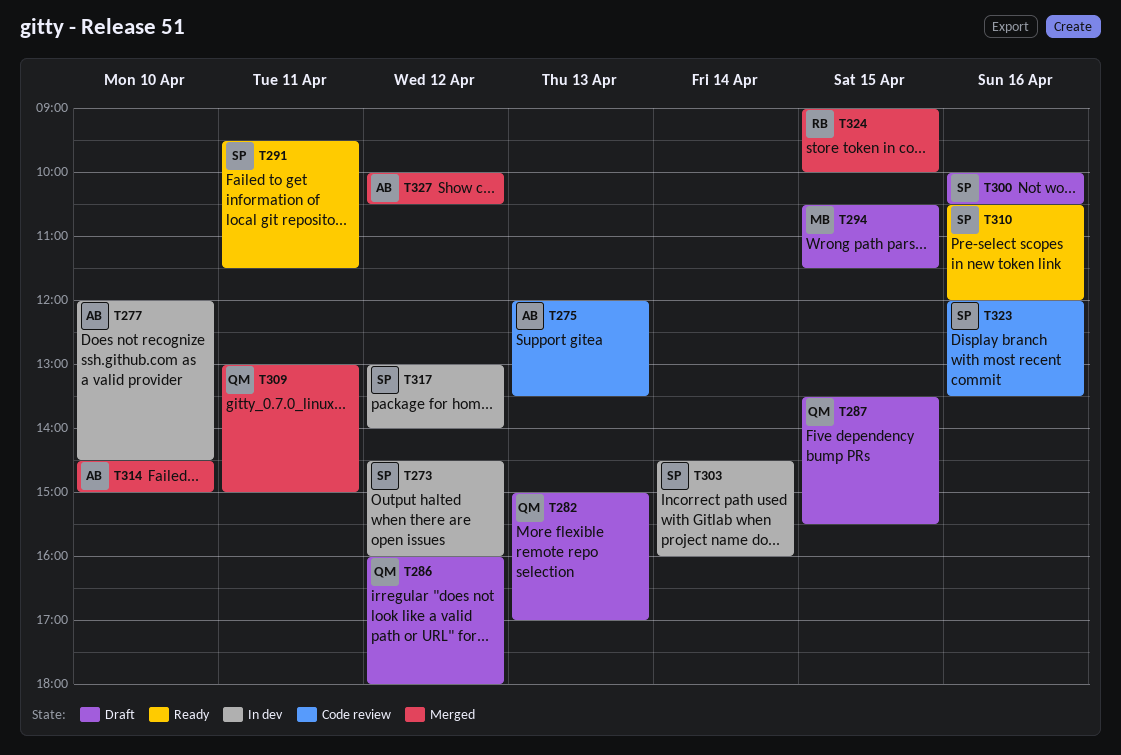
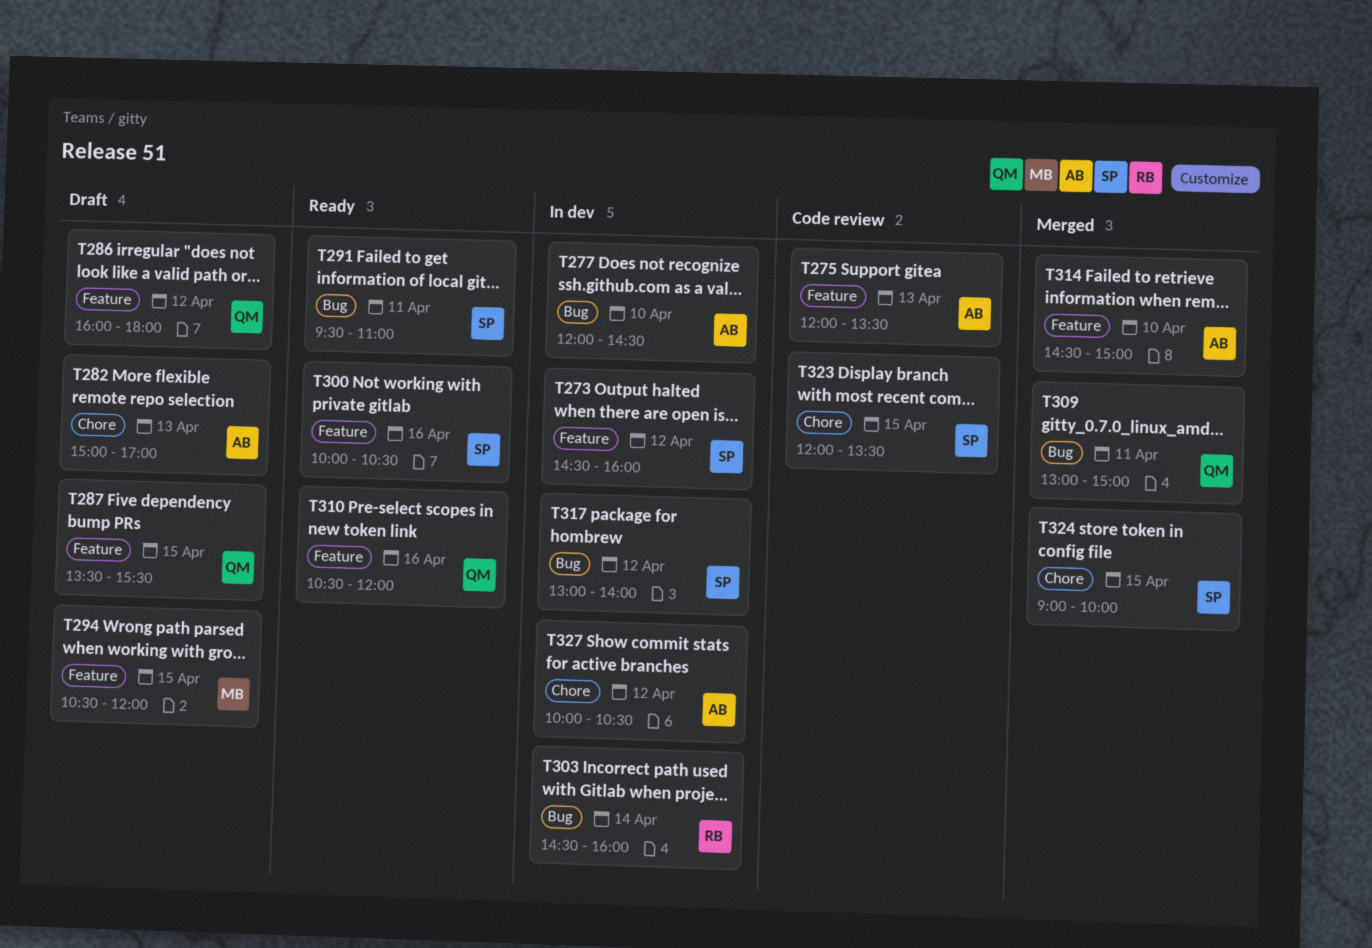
T282, owner: QM -> AB
T291, ends: 11:30 -> 11:00
T294, ends: 11:30 -> 12:00
T300, status: Draft -> Ready
T303, owner: SP -> RB
T310, owner: SP -> QM
T323, day: Apr 16 -> Apr 15
T324, owner: RB -> SP
T327, status: Merged -> In dev

